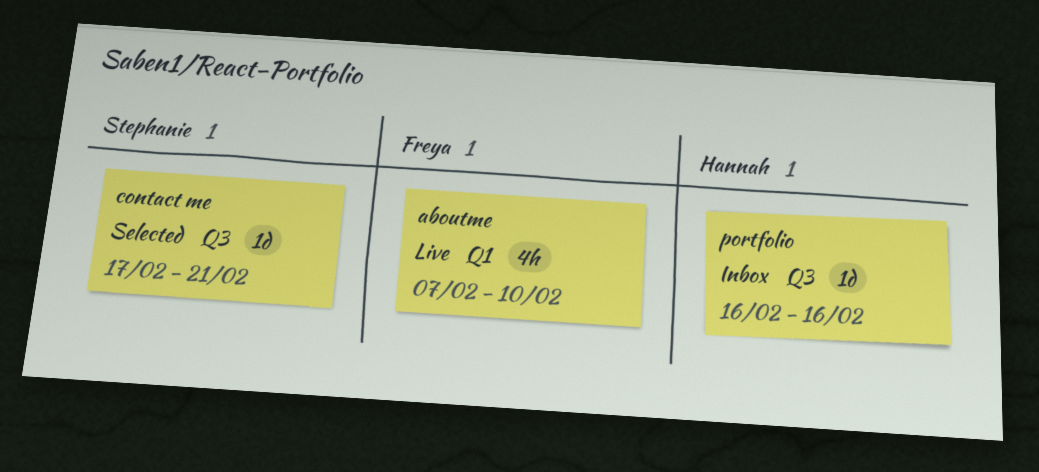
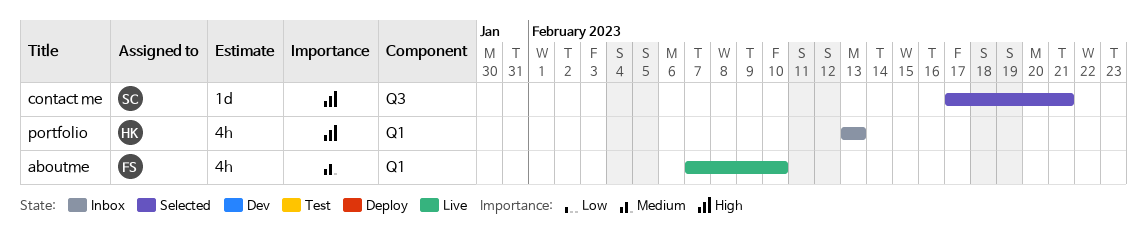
portfolio, label: Q3 -> Q1
portfolio, estimate: 1d -> 4h
portfolio, start: Feb 16 -> Feb 13
portfolio, due: Feb 16 -> Feb 13

